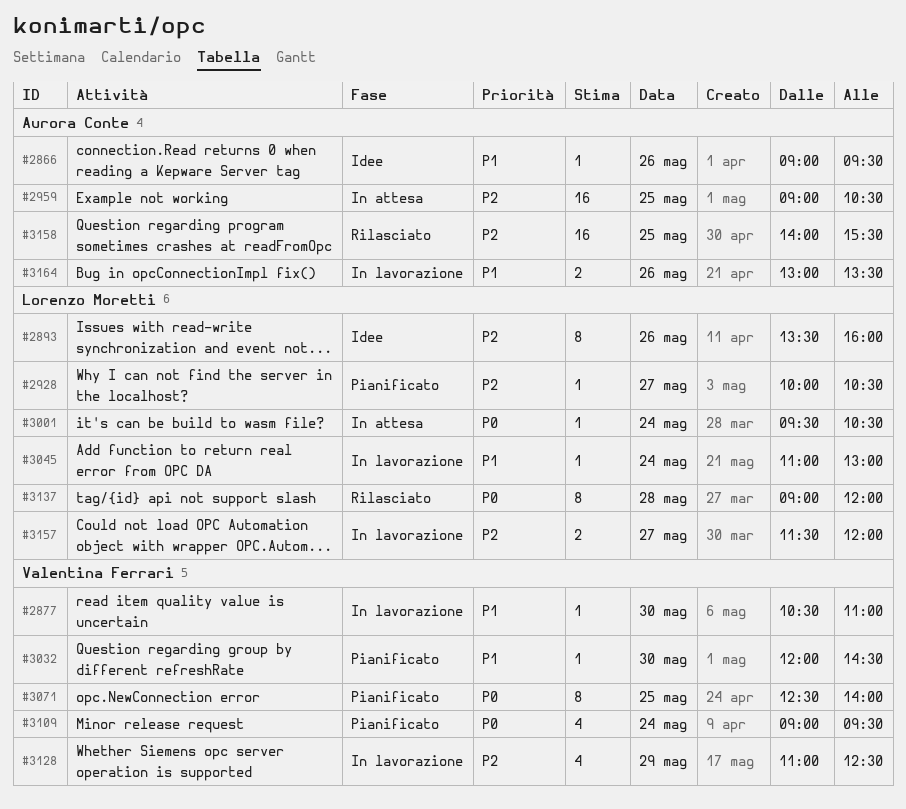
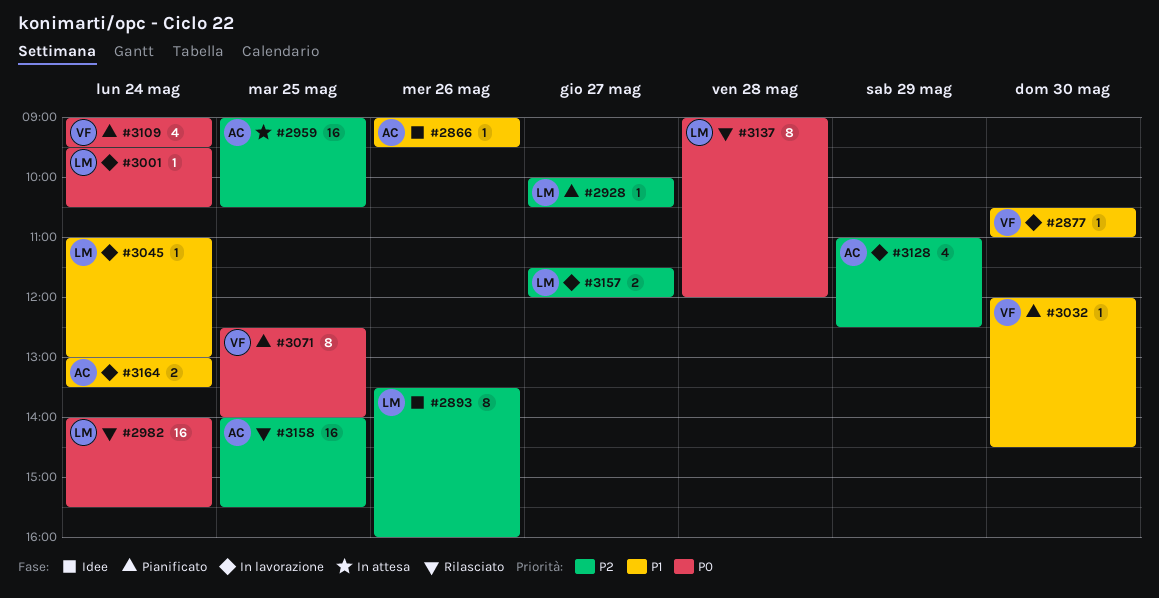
#2982: none -> present
#3001, status: In attesa -> In lavorazione
#3128, owner: Valentina Ferrari -> Aurora Conte
#3164, day: May 26 -> May 24

